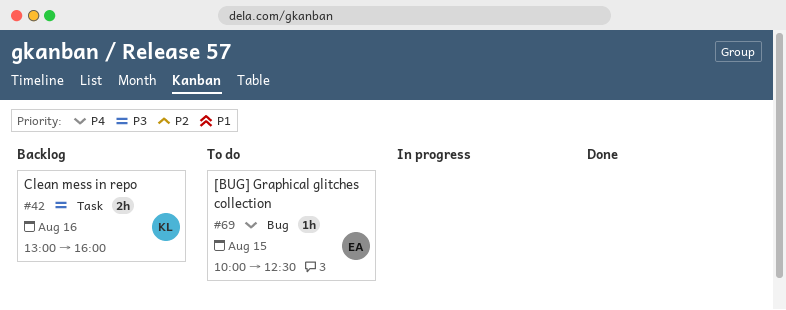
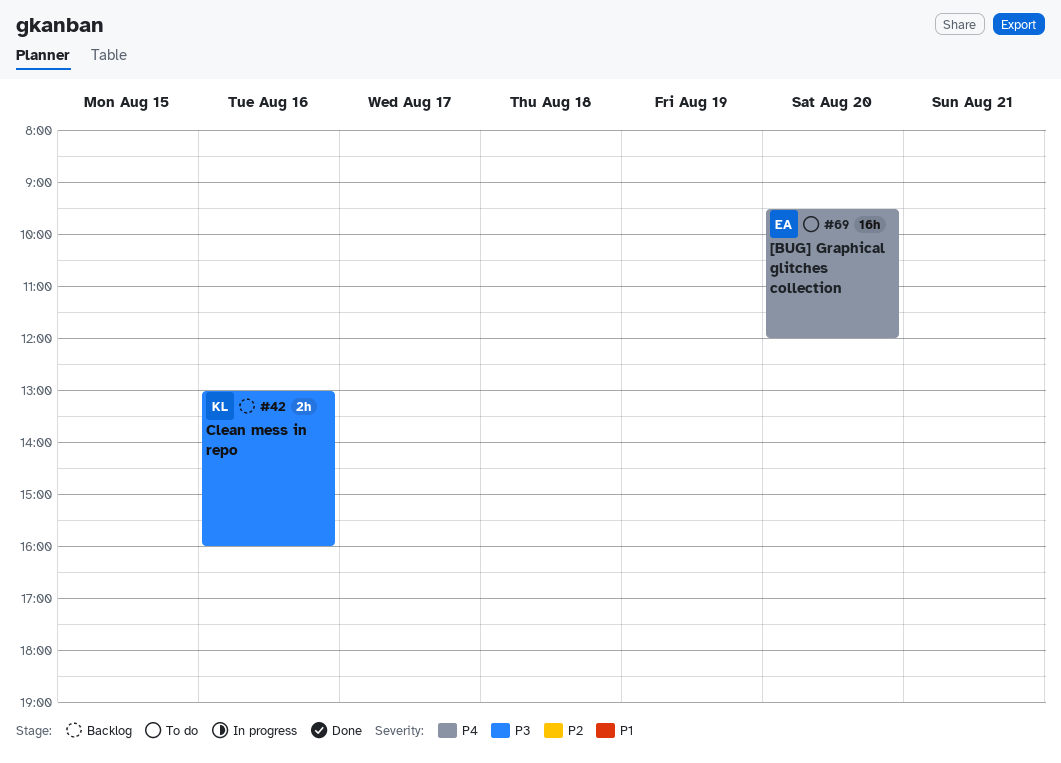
#69, estimate: 1h -> 16h
#69, day: Aug 15 -> Aug 20
#69, begins: 10:00 -> 09:30
#69, ends: 12:30 -> 12:00

